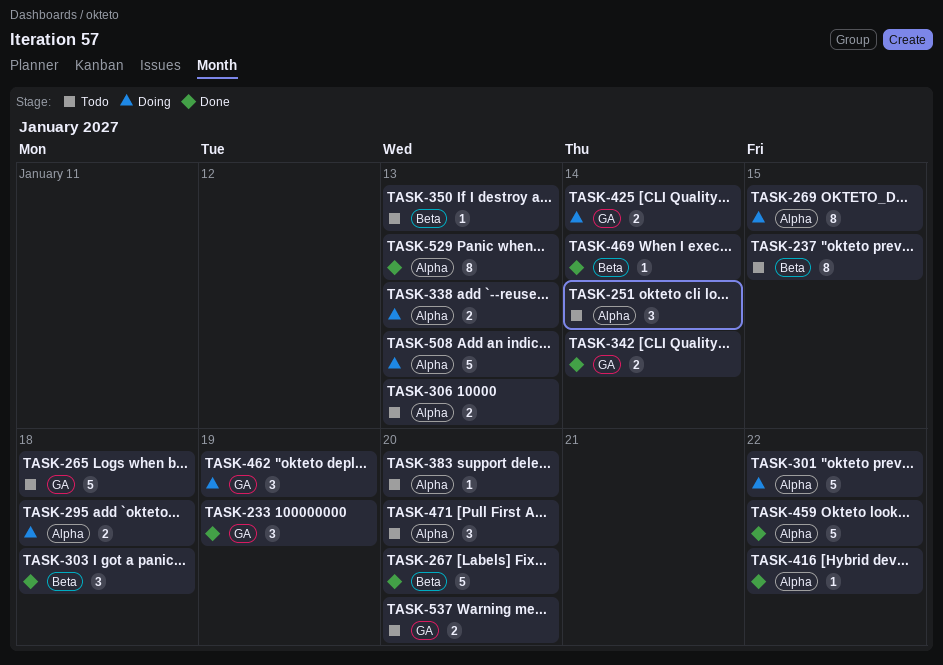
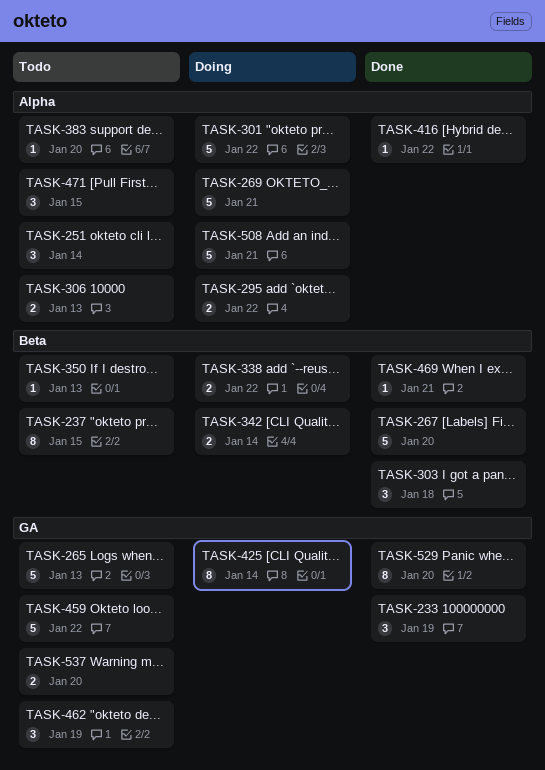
TASK-265, due: Jan 18 -> Jan 13
TASK-269, estimate: 8 -> 5
TASK-269, due: Jan 15 -> Jan 21
TASK-295, due: Jan 18 -> Jan 22
TASK-338, label: Alpha -> Beta
TASK-338, due: Jan 13 -> Jan 22
TASK-342, status: Done -> Doing
TASK-342, label: GA -> Beta
TASK-425, estimate: 2 -> 8
TASK-459, status: Done -> Todo
TASK-459, label: Alpha -> GA
TASK-462, status: Doing -> Todo
TASK-469, due: Jan 14 -> Jan 21
TASK-471, due: Jan 20 -> Jan 15
TASK-508, due: Jan 13 -> Jan 21
TASK-529, label: Alpha -> GA
TASK-529, due: Jan 13 -> Jan 20

